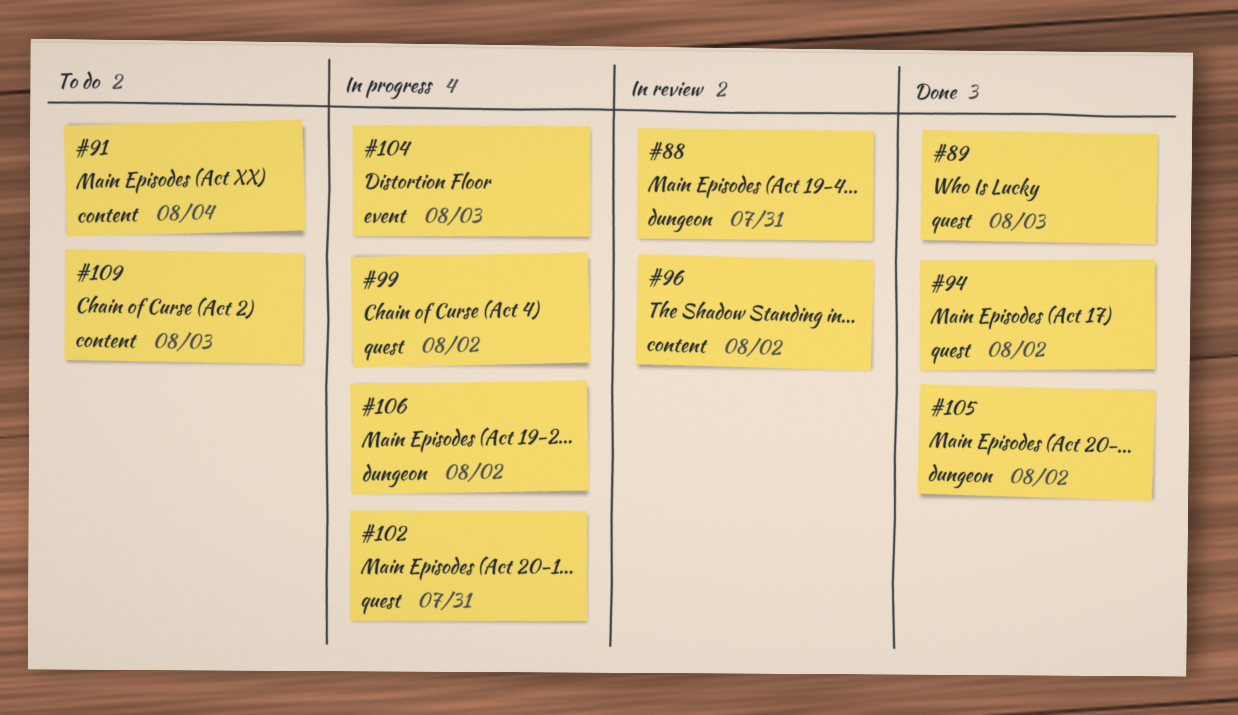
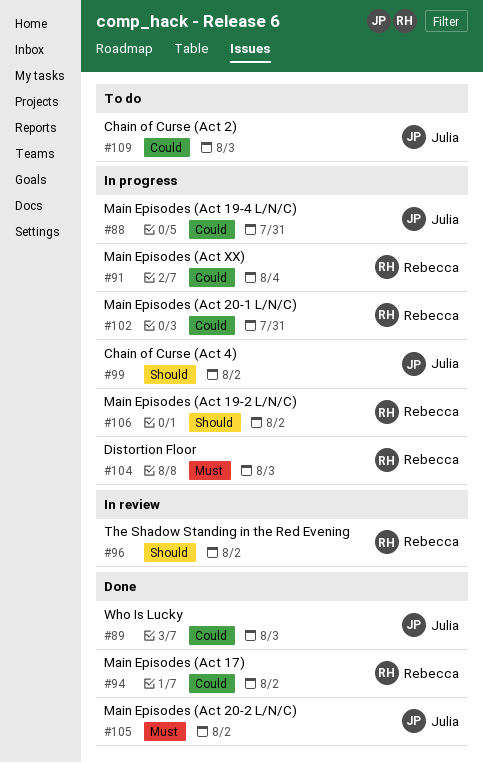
#88, status: In review -> In progress
#91, status: To do -> In progress

